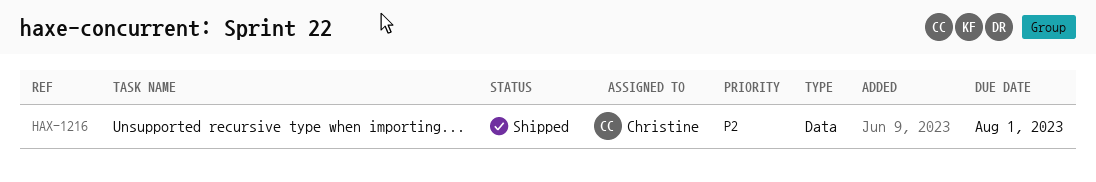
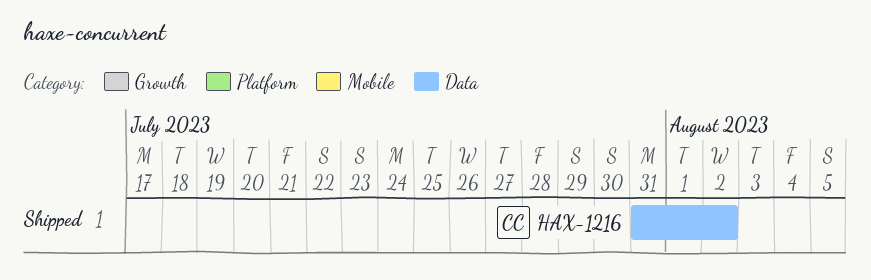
HAX-1216, due: Aug 1 -> Aug 2

